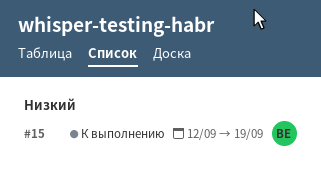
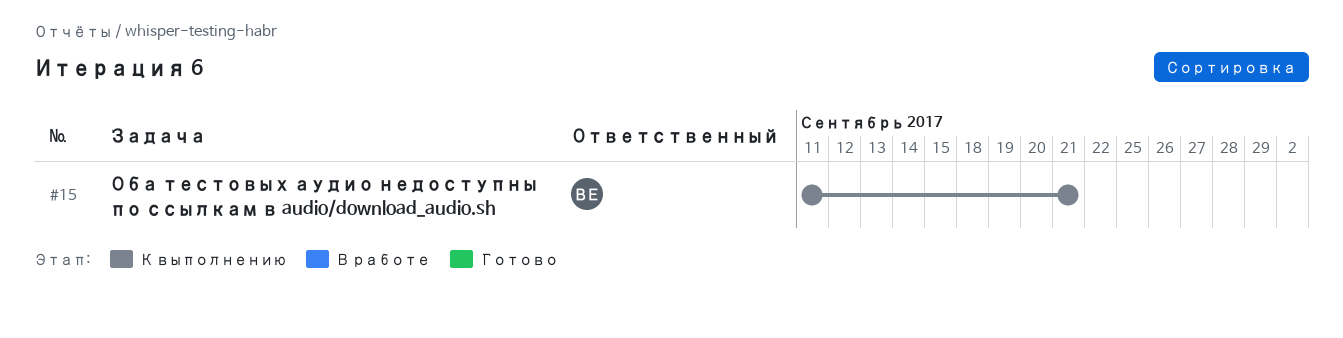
#15, start: Sep 12 -> Sep 11
#15, due: Sep 19 -> Sep 21

